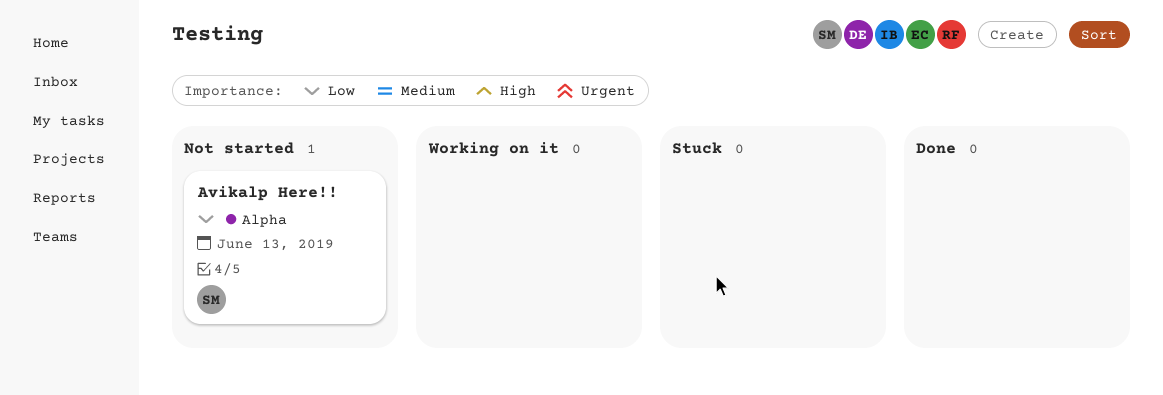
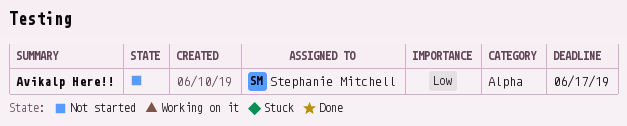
Avikalp Here!!, due: Jun 13 -> Jun 17

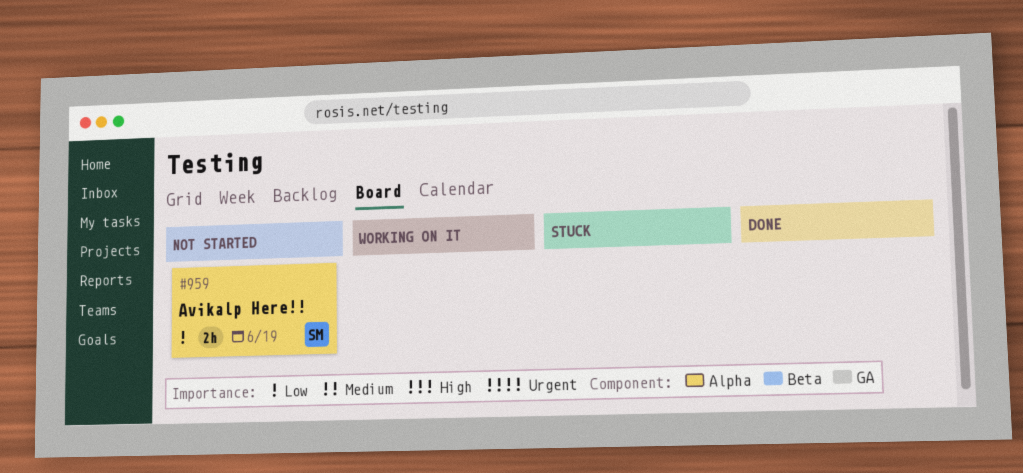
Avikalp Here!!, due: Jun 17 -> Jun 19

